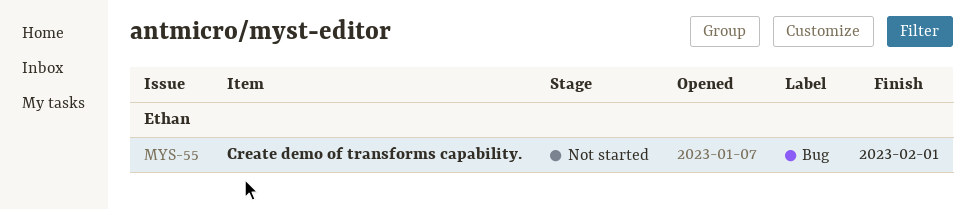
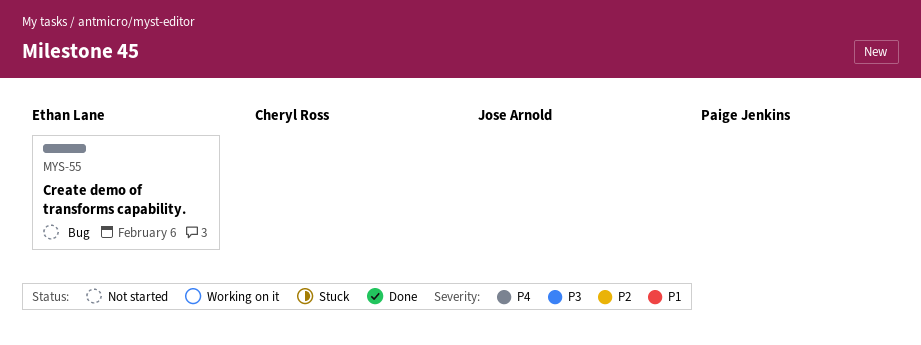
MYS-55, due: Feb 1 -> Feb 6

